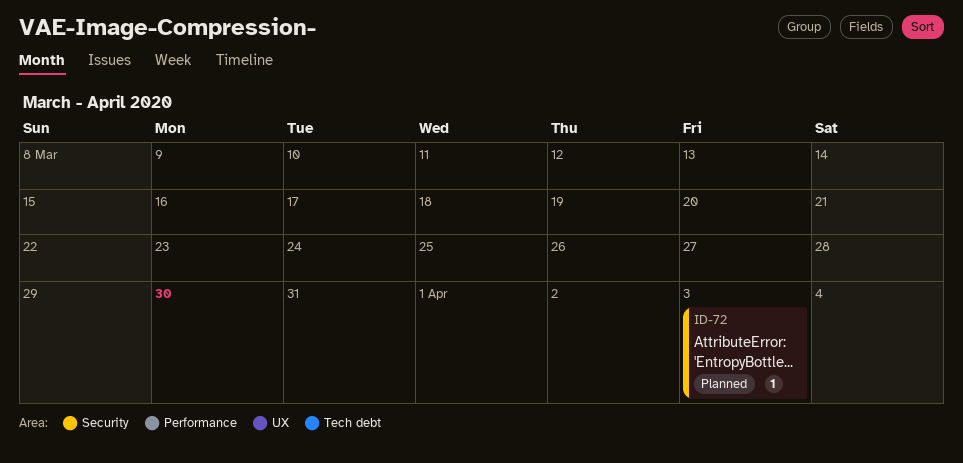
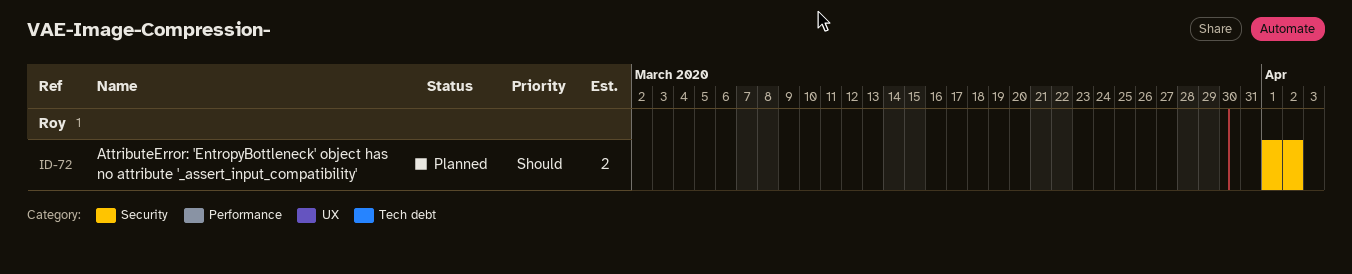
ID-72, estimate: 1 -> 2
ID-72, due: Apr 3 -> Apr 2

